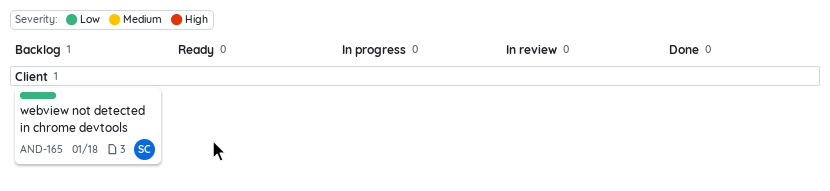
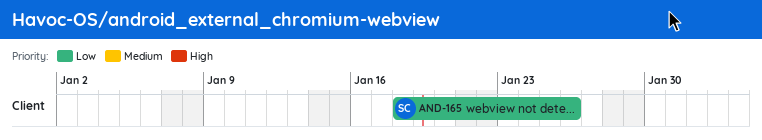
AND-165, due: Jan 18 -> Jan 26

